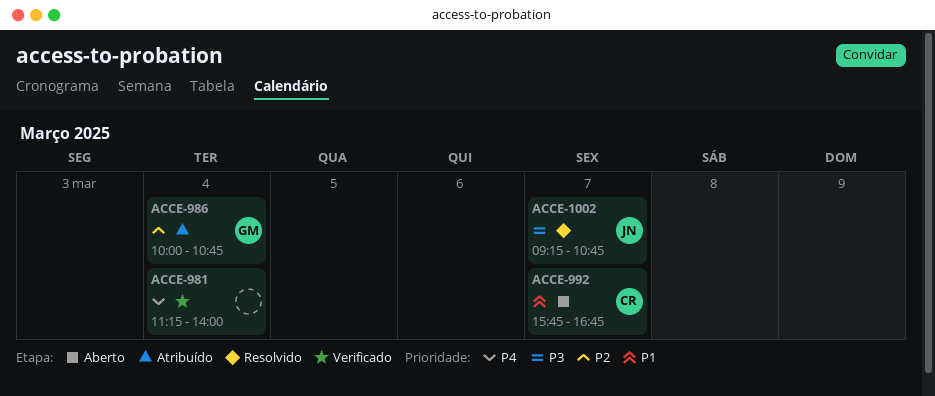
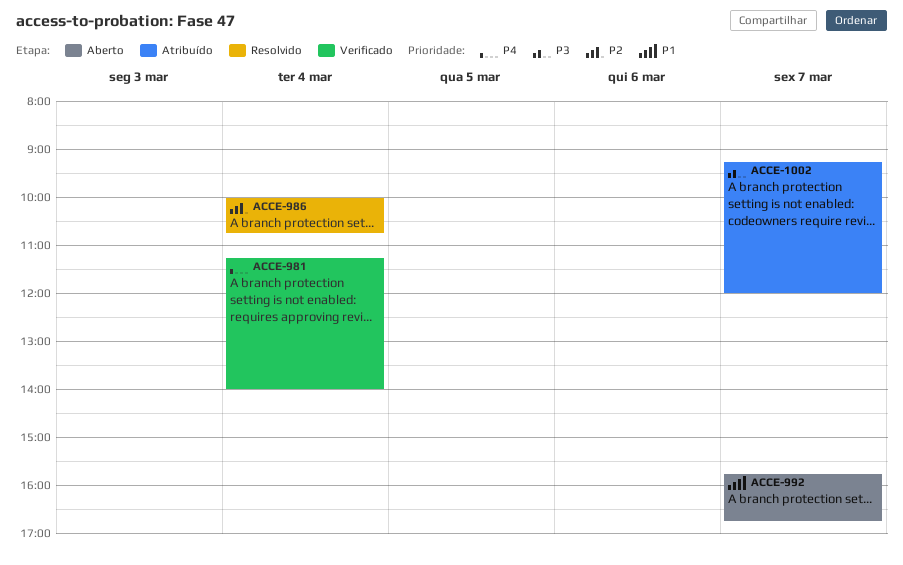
ACCE-986, status: Atribuído -> Resolvido
ACCE-1002, status: Resolvido -> Atribuído
ACCE-1002, ends: 10:45 -> 12:00

